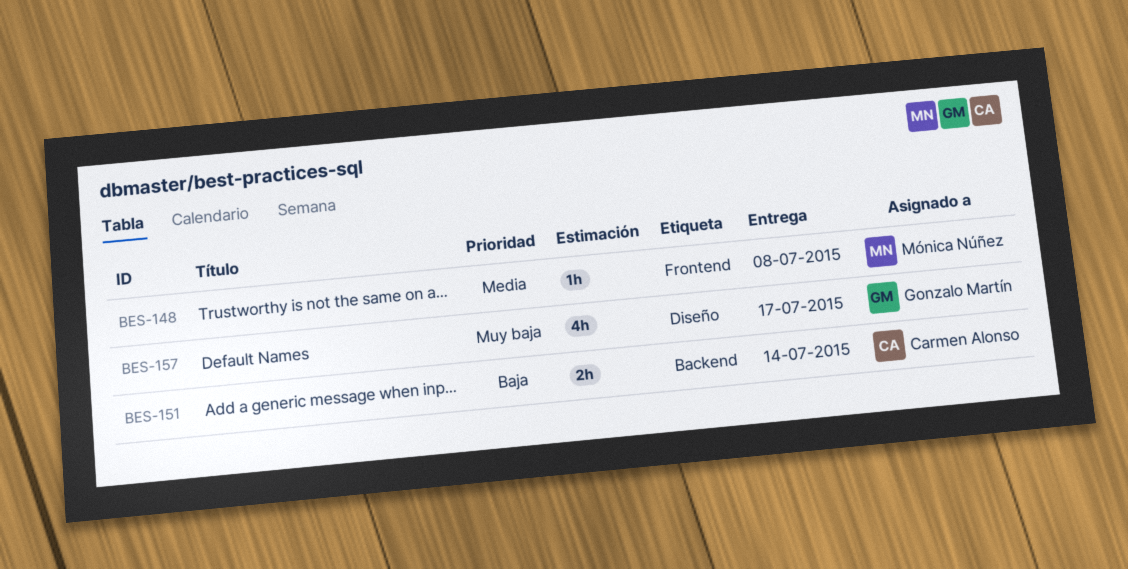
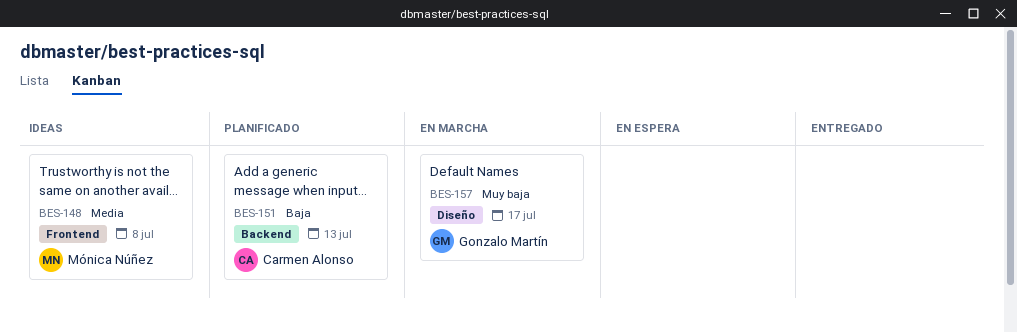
BES-151, due: Jul 14 -> Jul 13

